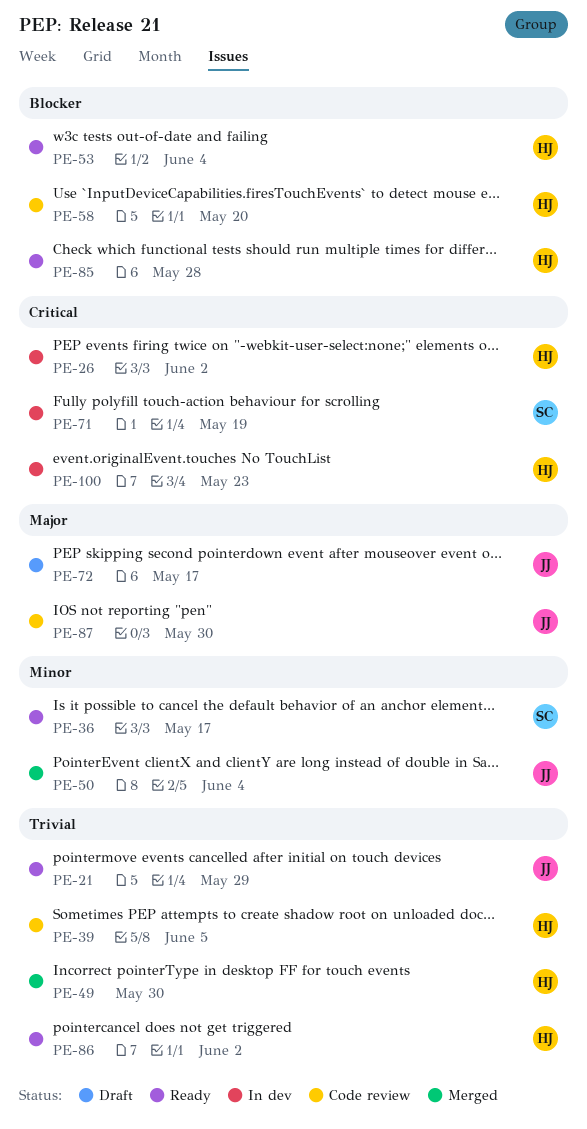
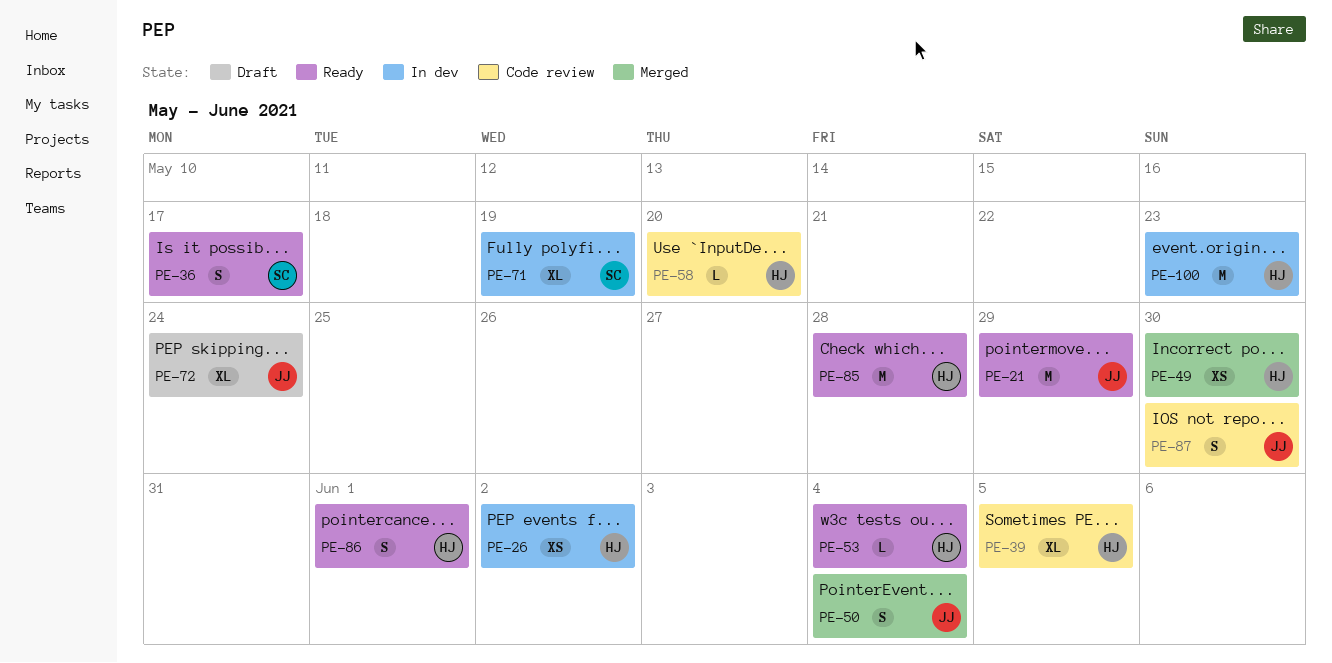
PE-72, due: May 17 -> May 24
PE-86, due: Jun 2 -> Jun 1

